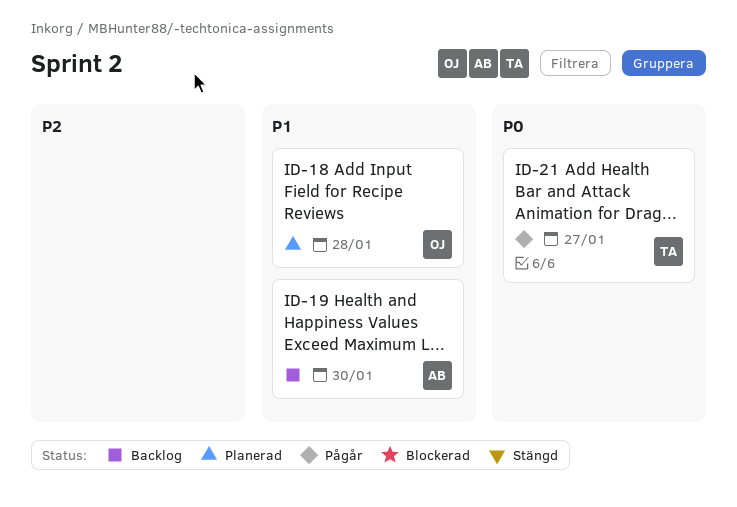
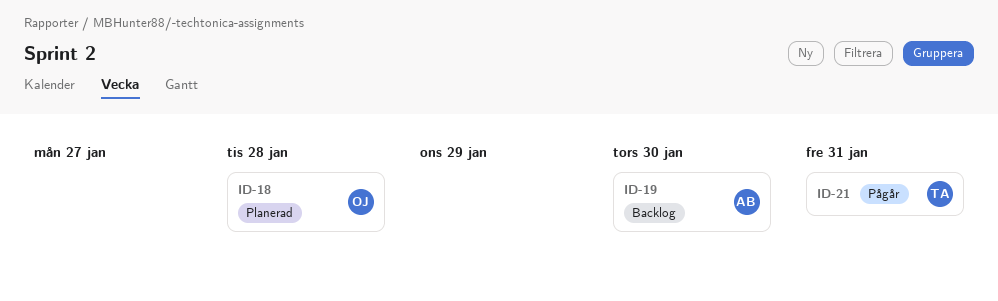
ID-21, due: Jan 27 -> Jan 31

